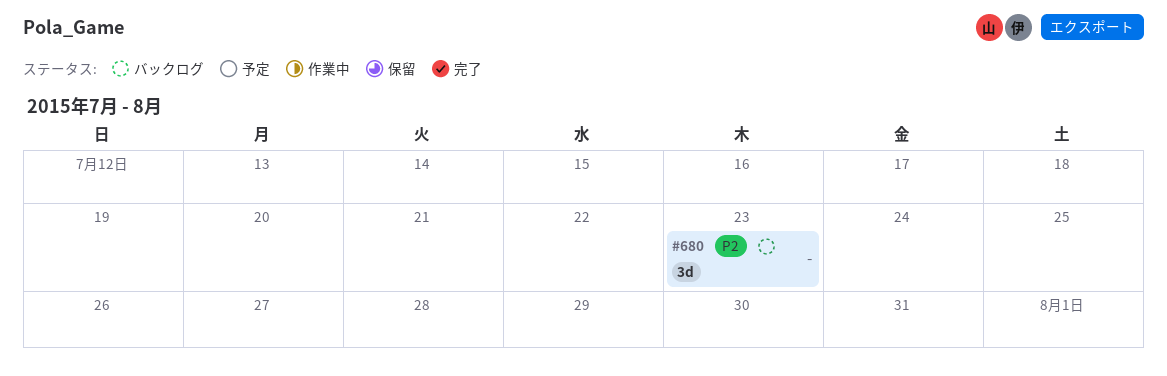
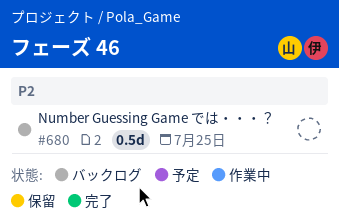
#680, estimate: 3d -> 0.5d
#680, due: Jul 23 -> Jul 25

